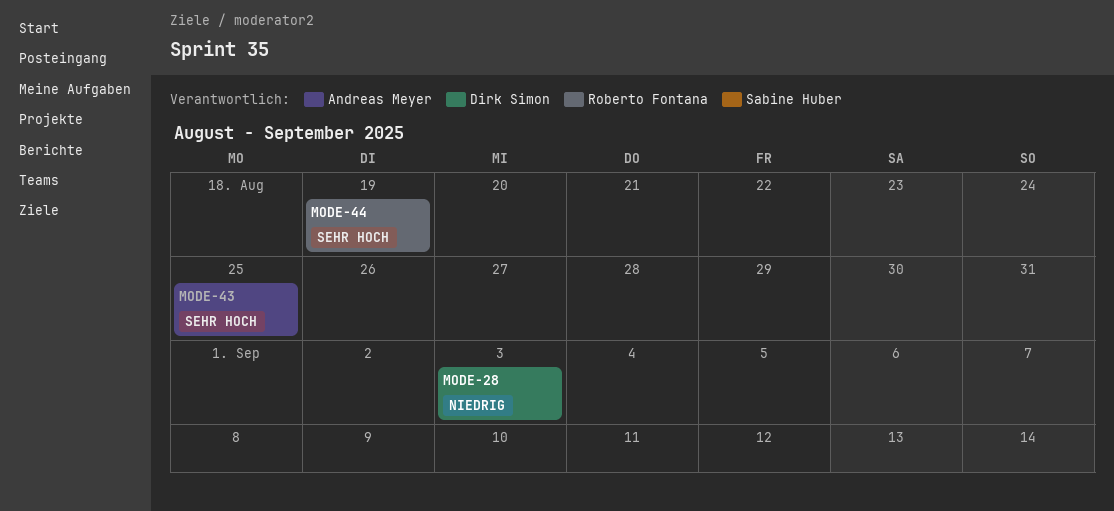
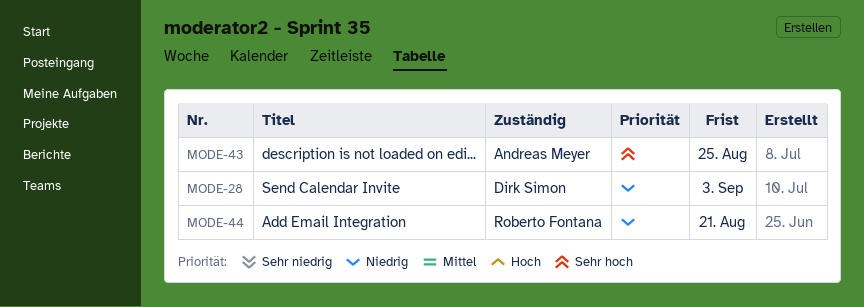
MODE-44, priority: Sehr hoch -> Niedrig
MODE-44, due: Aug 19 -> Aug 21

